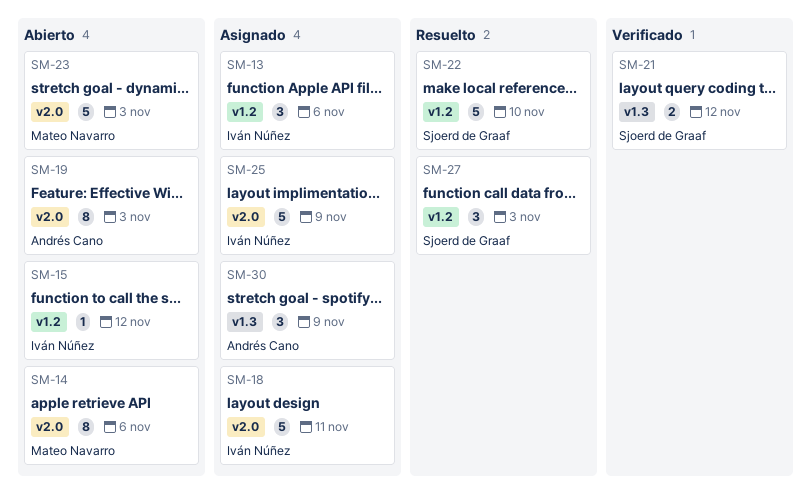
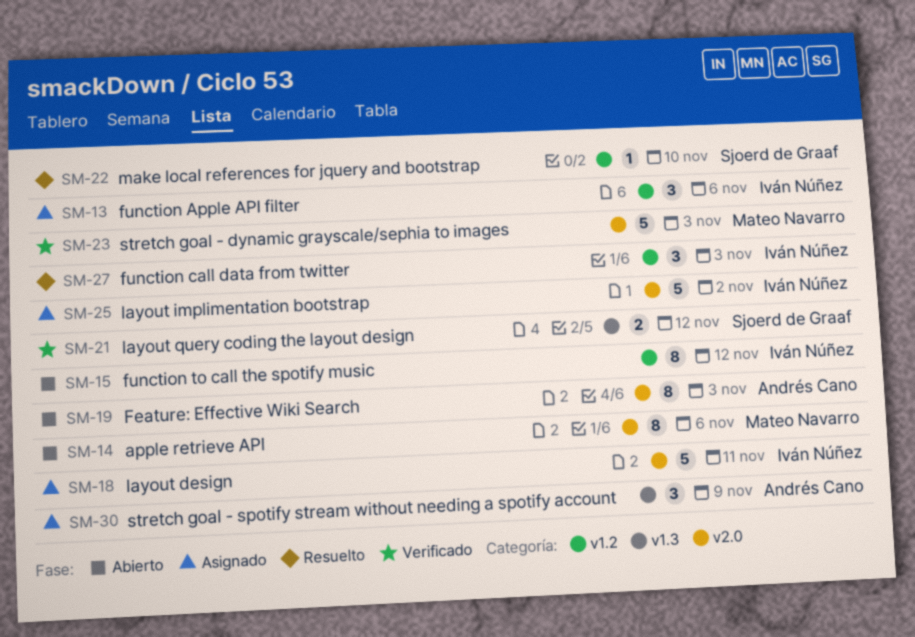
SM-15, estimate: 1 -> 8
SM-22, estimate: 5 -> 1
SM-23, status: Abierto -> Verificado
SM-25, due: Nov 9 -> Nov 2
SM-27, owner: Sjoerd de Graaf -> Iván Núñez

